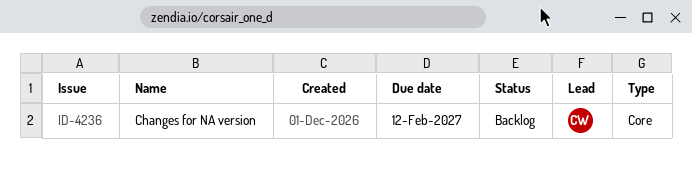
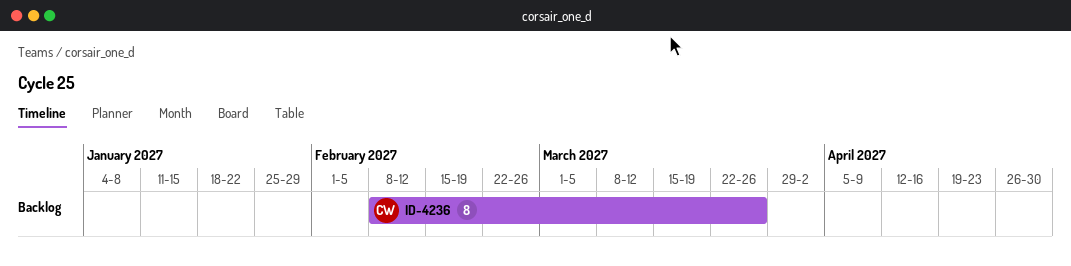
ID-4236, due: Feb 12 -> Mar 26

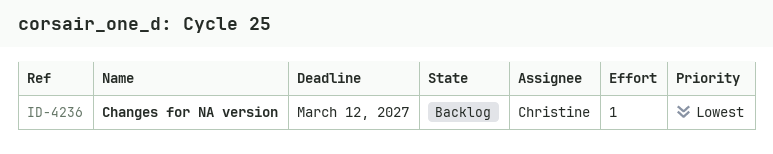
ID-4236, estimate: 8 -> 1
ID-4236, due: Mar 26 -> Mar 12

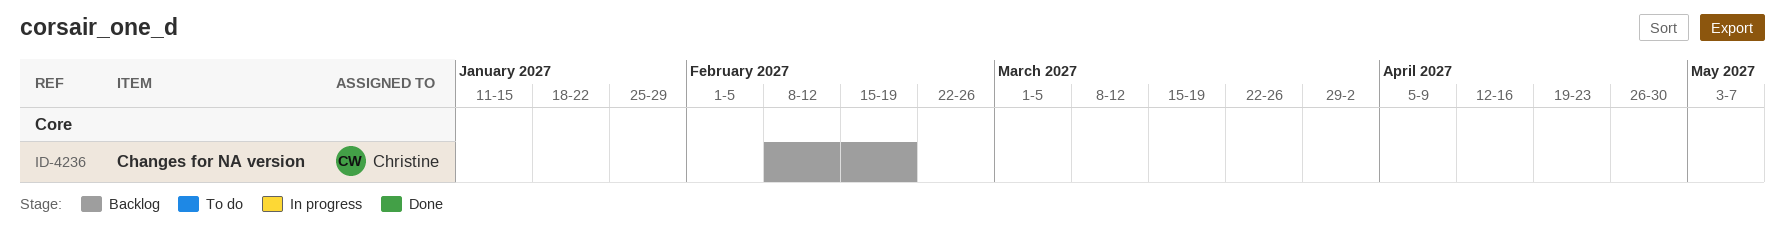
ID-4236, due: Mar 12 -> Feb 19

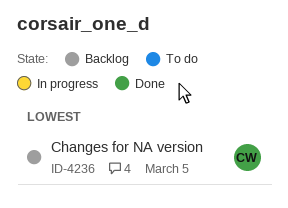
ID-4236, due: Feb 19 -> Mar 5

